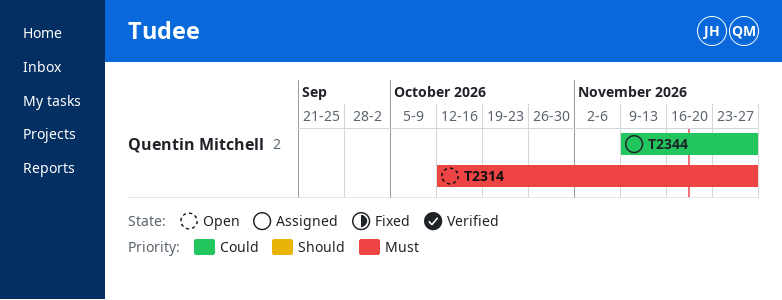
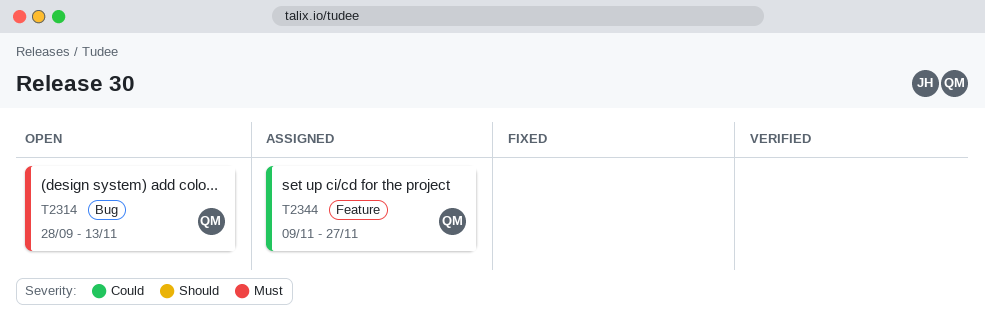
T2314, start: Oct 12 -> Sep 28
T2314, due: Nov 27 -> Nov 13

